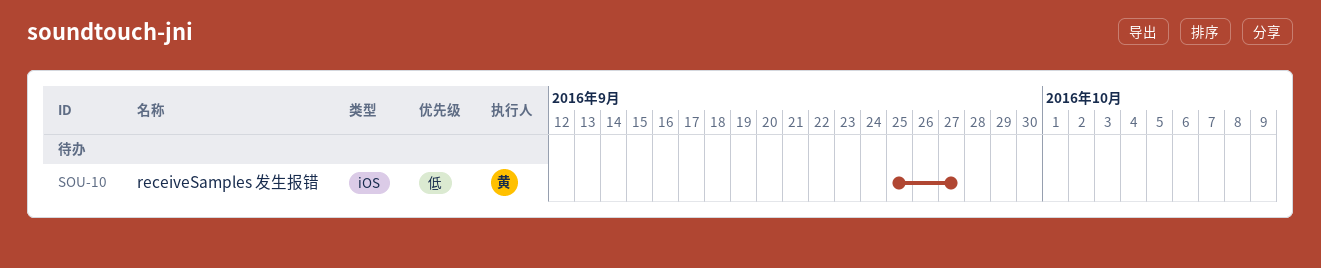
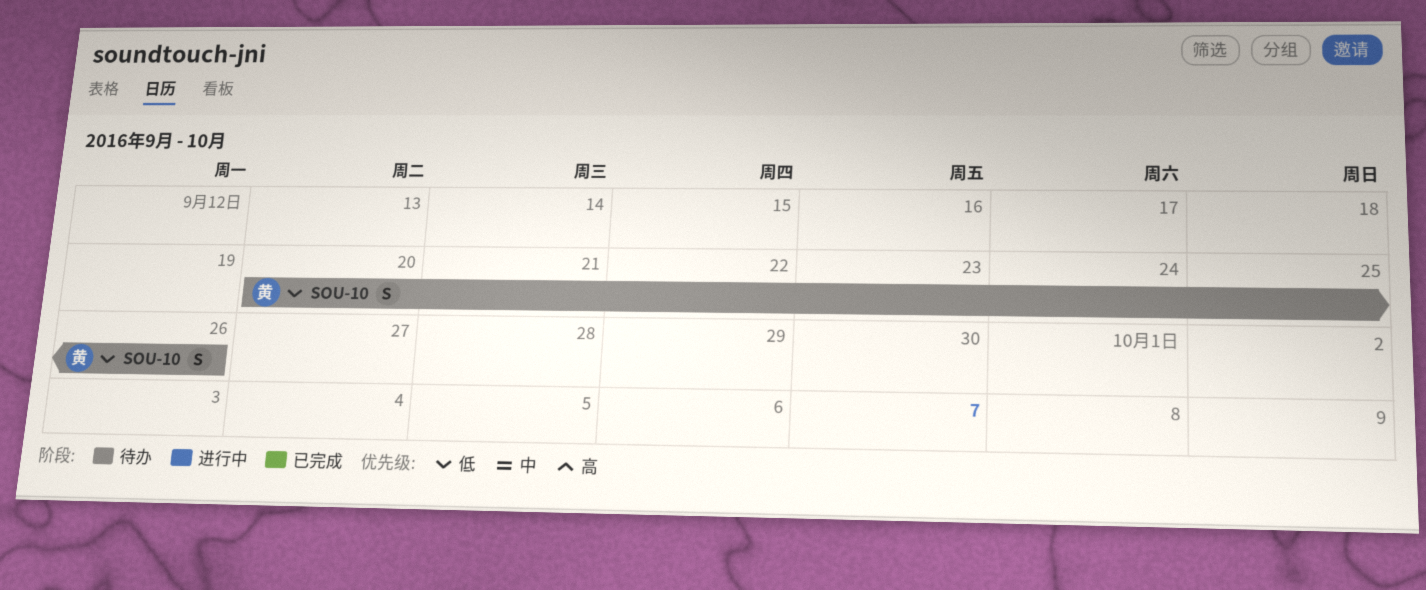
SOU-10, start: Sep 25 -> Sep 20
SOU-10, due: Sep 27 -> Sep 26

